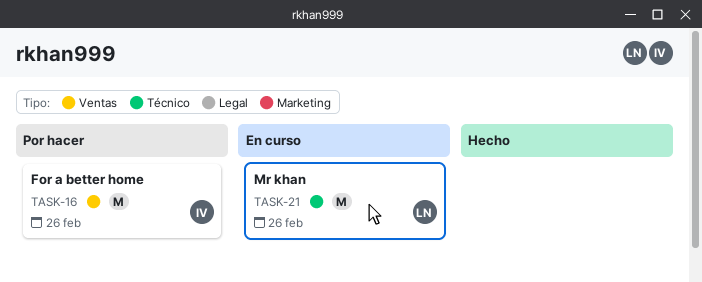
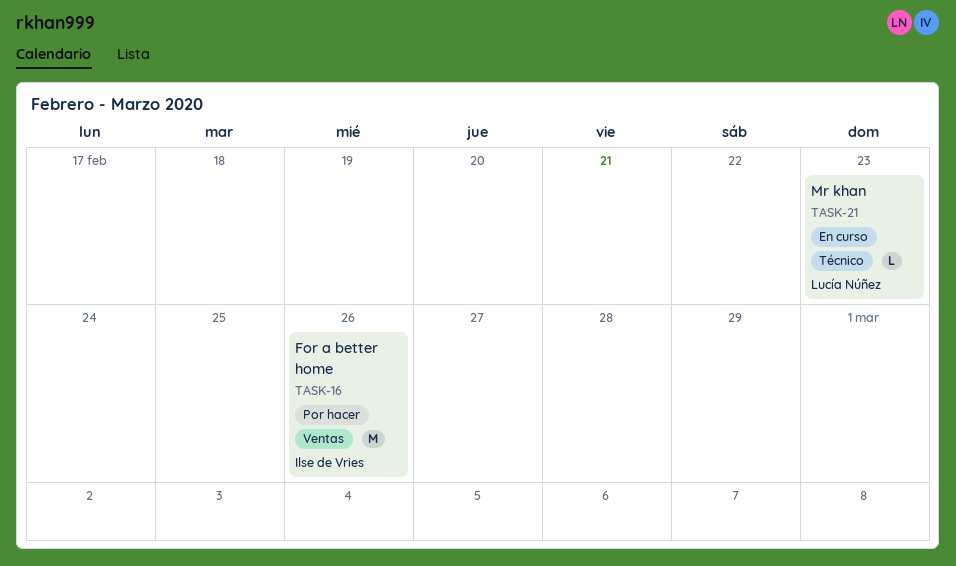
TASK-21, estimate: M -> L
TASK-21, due: Feb 26 -> Feb 23

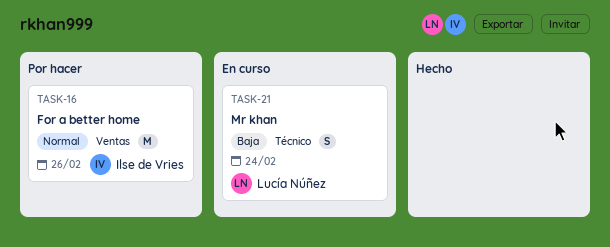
TASK-21, estimate: L -> S
TASK-21, due: Feb 23 -> Feb 24

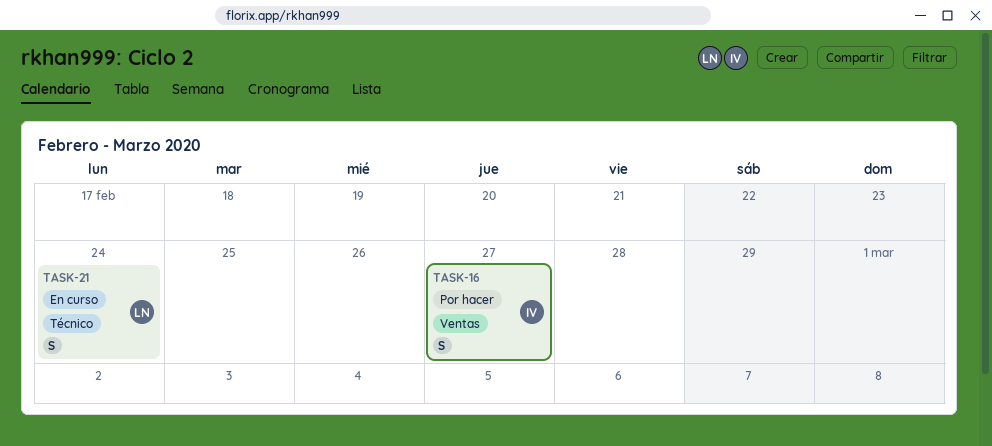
TASK-16, estimate: M -> S
TASK-16, due: Feb 26 -> Feb 27

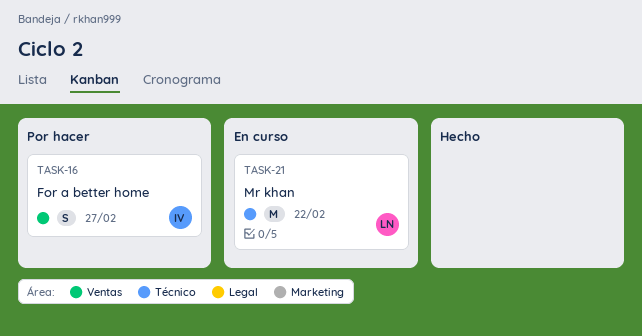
TASK-21, estimate: S -> M
TASK-21, due: Feb 24 -> Feb 22

